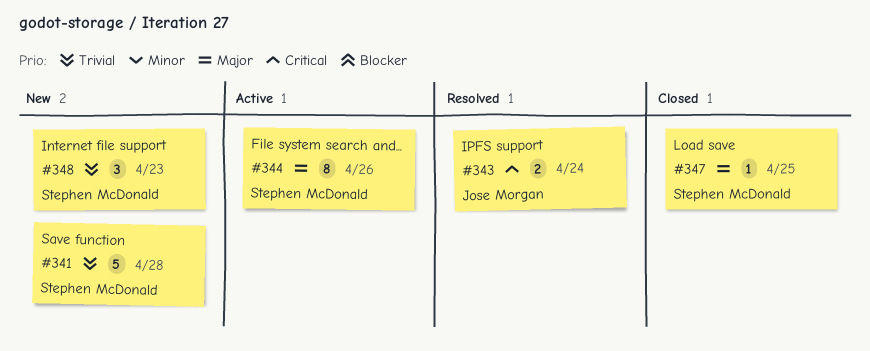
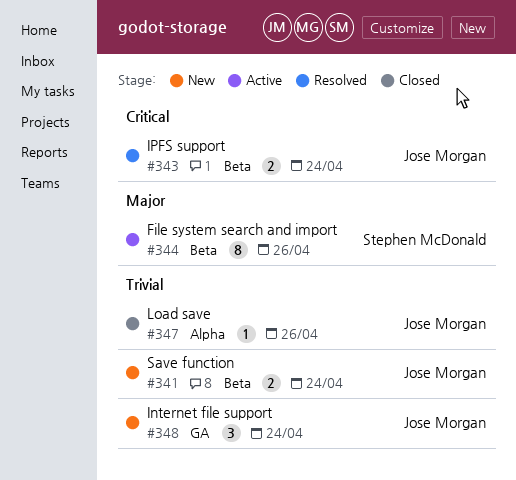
#341, owner: Stephen McDonald -> Jose Morgan
#341, estimate: 5 -> 2
#341, due: Apr 28 -> Apr 24
#347, owner: Stephen McDonald -> Jose Morgan
#347, priority: Major -> Trivial
#347, due: Apr 25 -> Apr 26
#348, owner: Stephen McDonald -> Jose Morgan
#348, due: Apr 23 -> Apr 24

